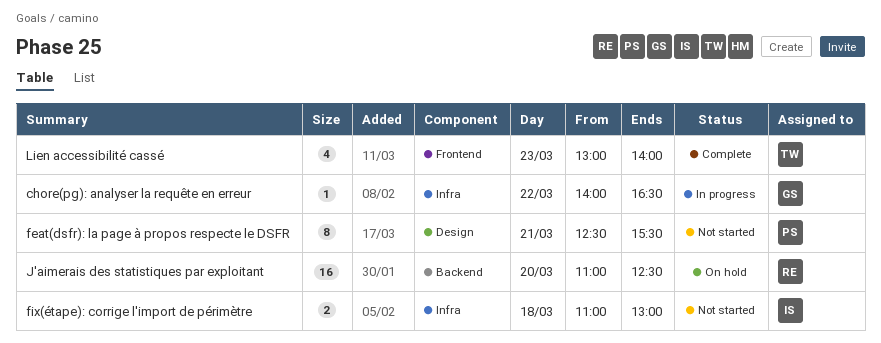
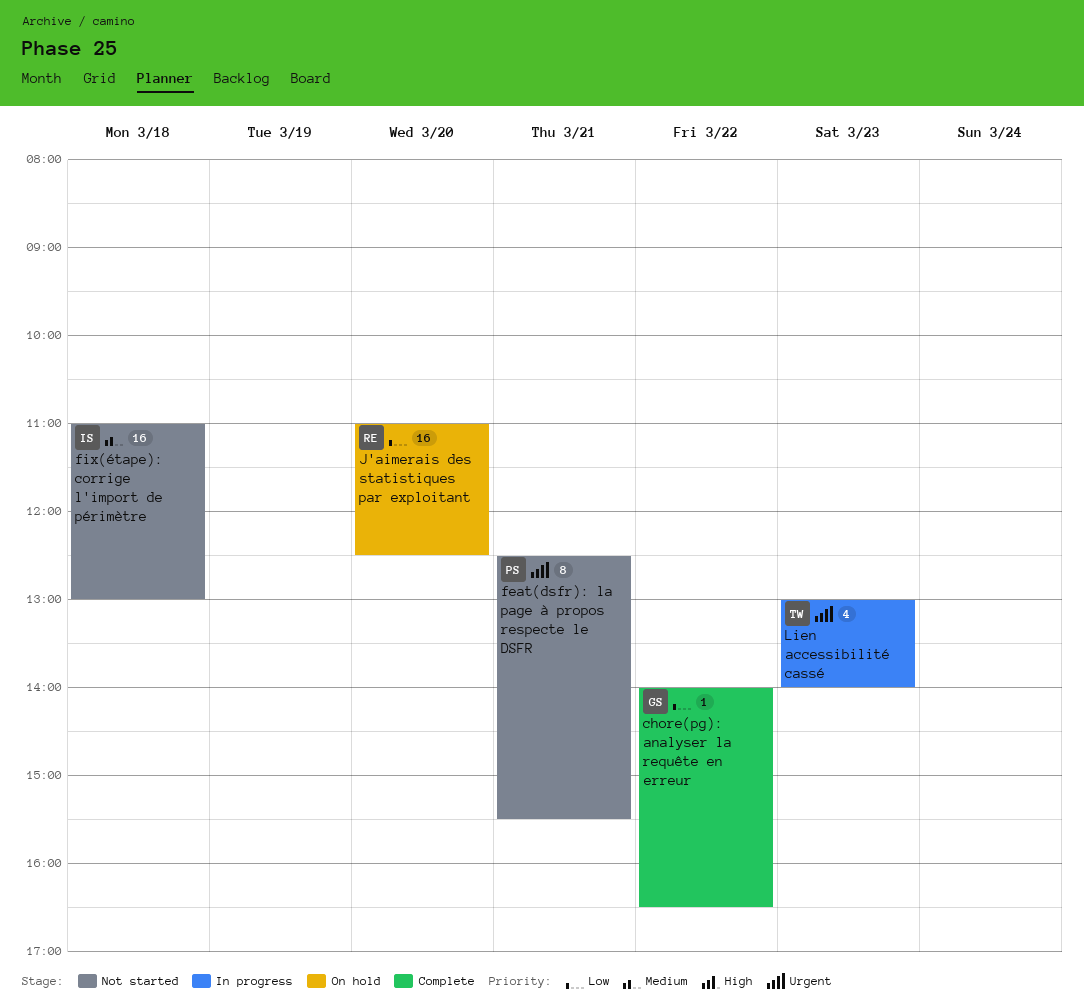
chore(pg): analyser la requête en erreur, status: In progress -> Complete
fix(étape): corrige l'import de périmètre, estimate: 2 -> 16
Lien accessibilité cassé, status: Complete -> In progress

